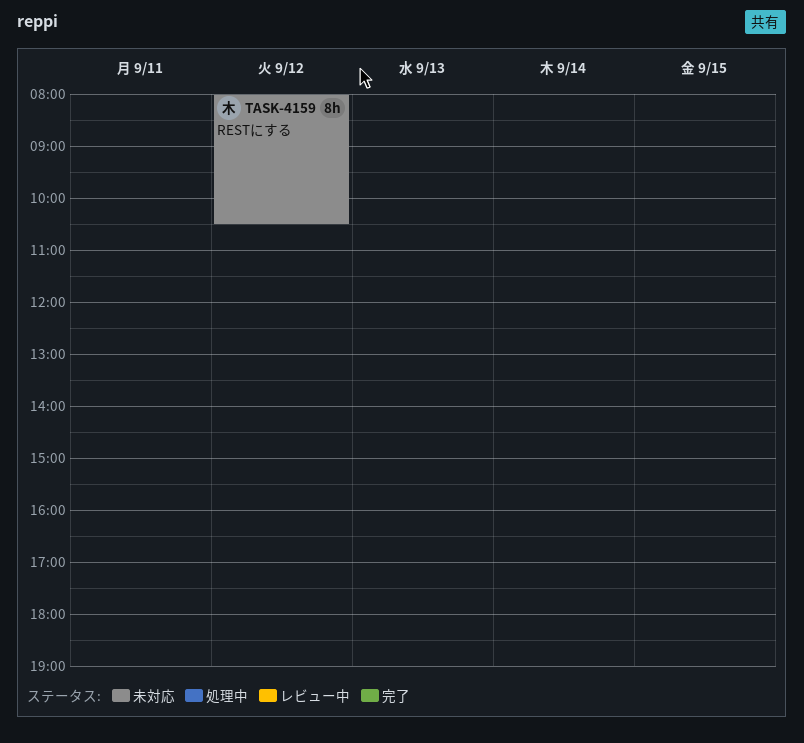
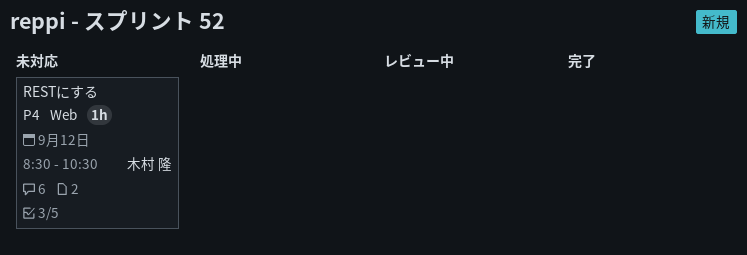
RESTにする, estimate: 8h -> 1h
RESTにする, begins: 08:00 -> 08:30

